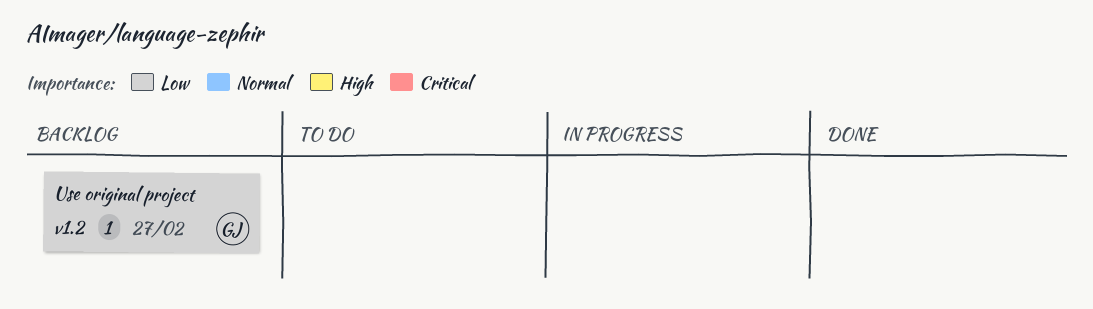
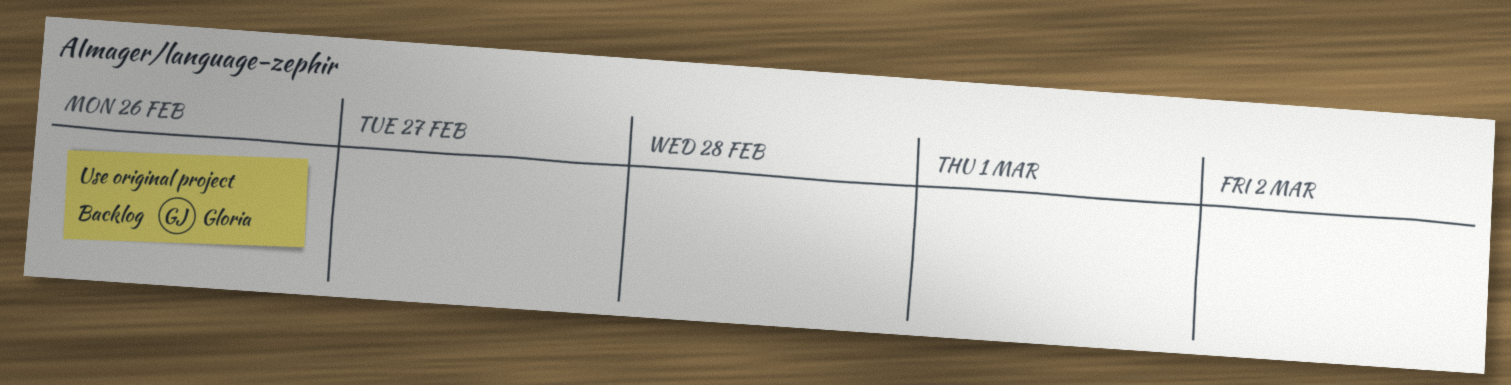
Use original project, due: Feb 27 -> Feb 26

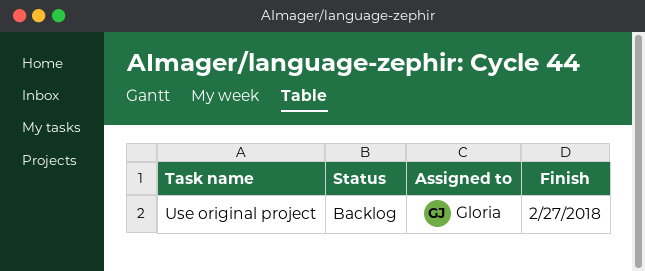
Use original project, due: Feb 26 -> Feb 27

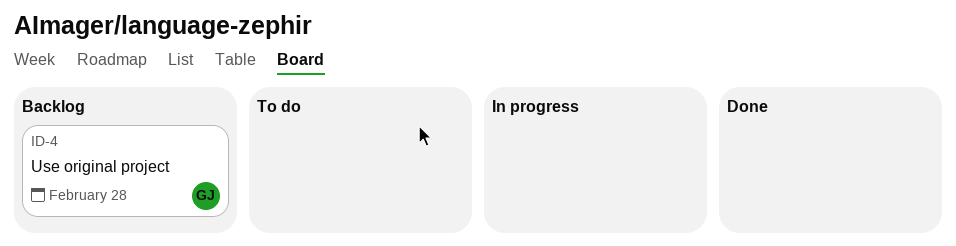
Use original project, due: Feb 27 -> Feb 28

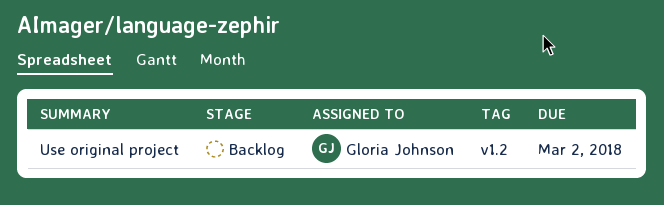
Use original project, due: Feb 28 -> Mar 2

